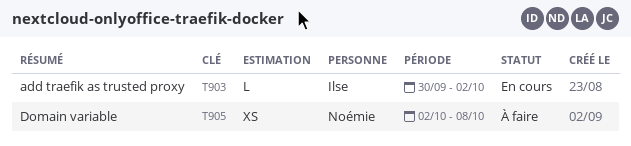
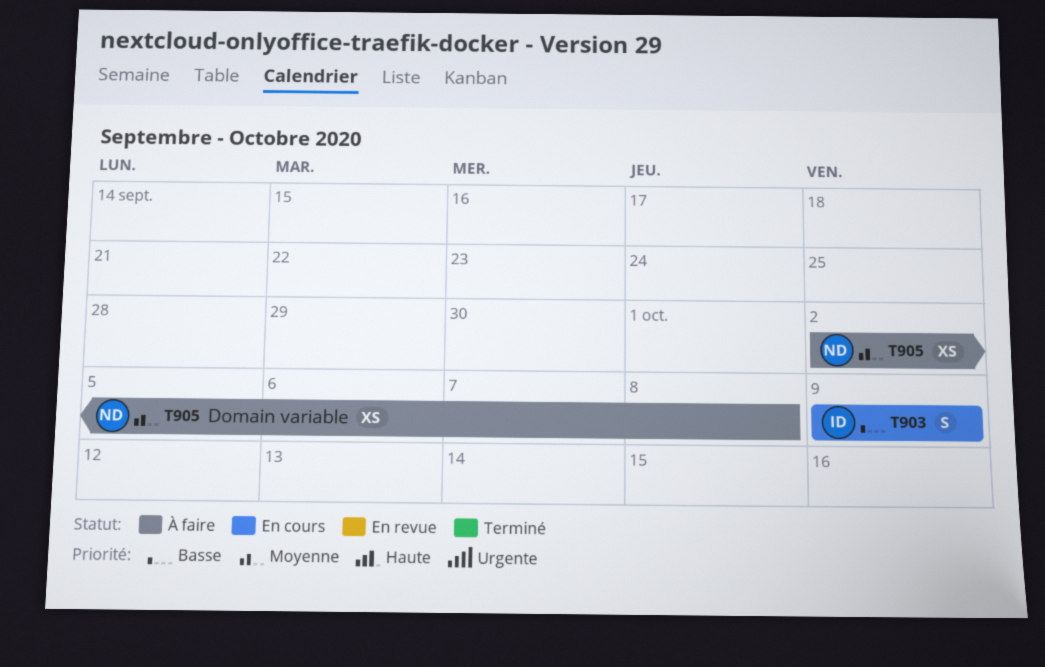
T903, estimate: L -> S
T903, start: Sep 30 -> Oct 9
T903, due: Oct 2 -> Oct 9

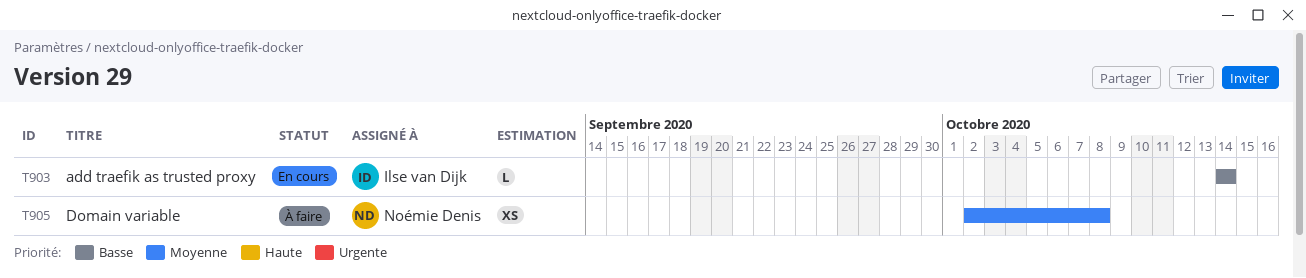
T903, estimate: S -> L
T903, start: Oct 9 -> Oct 14
T903, due: Oct 9 -> Oct 14

